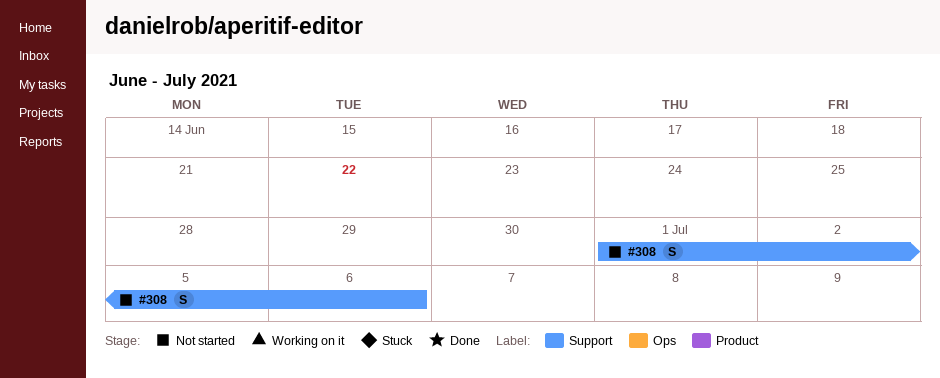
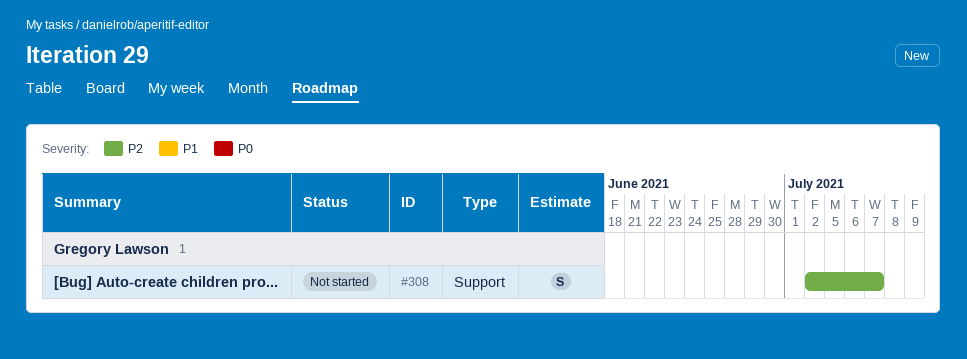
#308, start: Jul 1 -> Jul 2
#308, due: Jul 6 -> Jul 7

